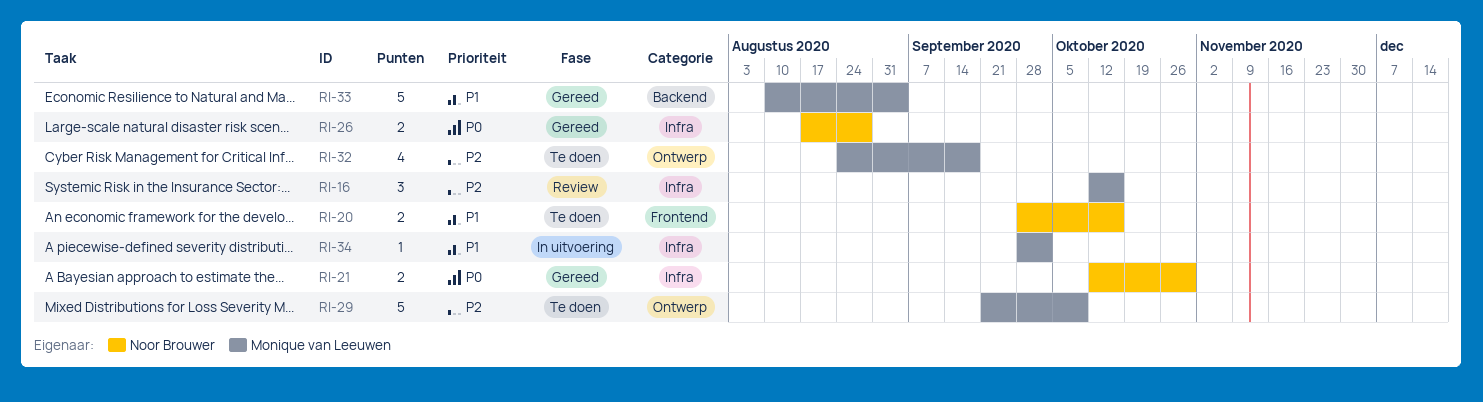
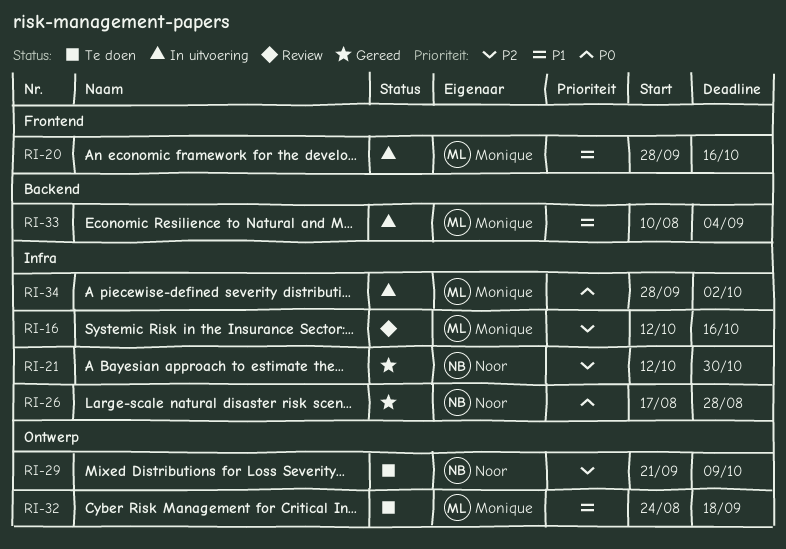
RI-20, status: Te doen -> In uitvoering
RI-20, owner: Noor Brouwer -> Monique van Leeuwen
RI-21, priority: P0 -> P2
RI-29, owner: Monique van Leeuwen -> Noor Brouwer
RI-32, priority: P2 -> P1
RI-33, status: Gereed -> In uitvoering
RI-34, priority: P1 -> P0

